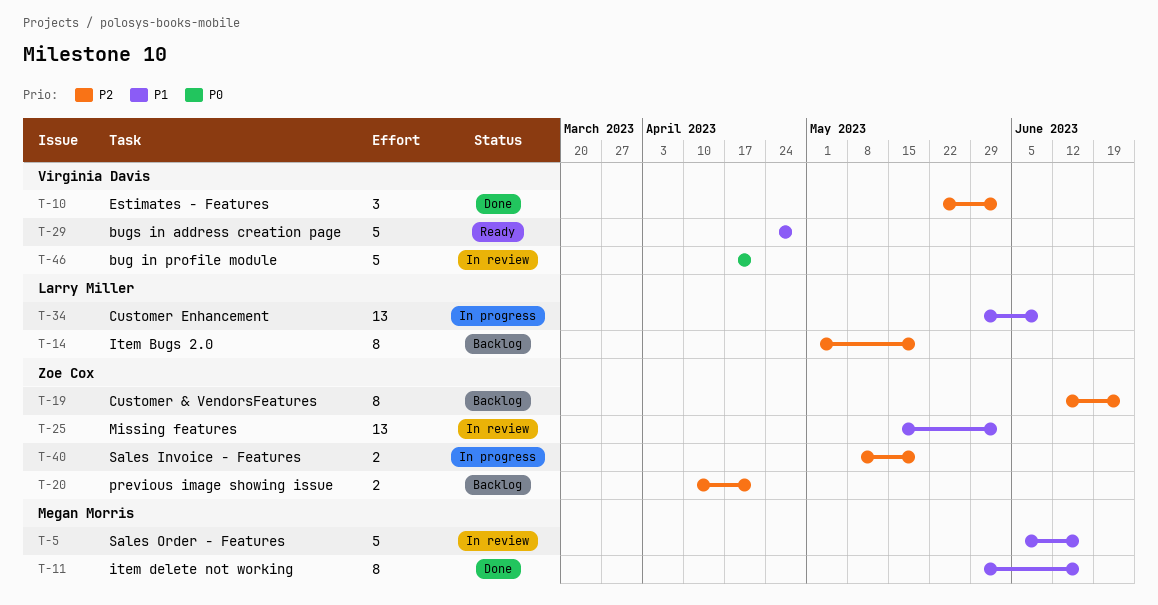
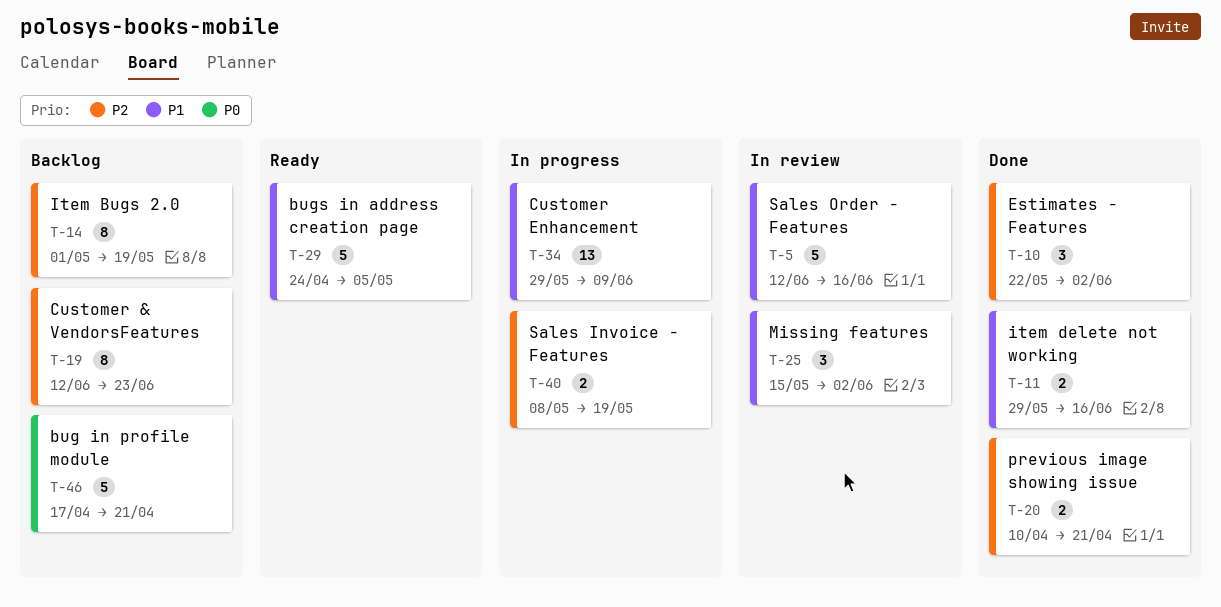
T-5, start: Jun 5 -> Jun 12
T-11, estimate: 8 -> 2
T-20, status: Backlog -> Done
T-25, estimate: 13 -> 3
T-29, due: Apr 28 -> May 5
T-46, status: In review -> Backlog

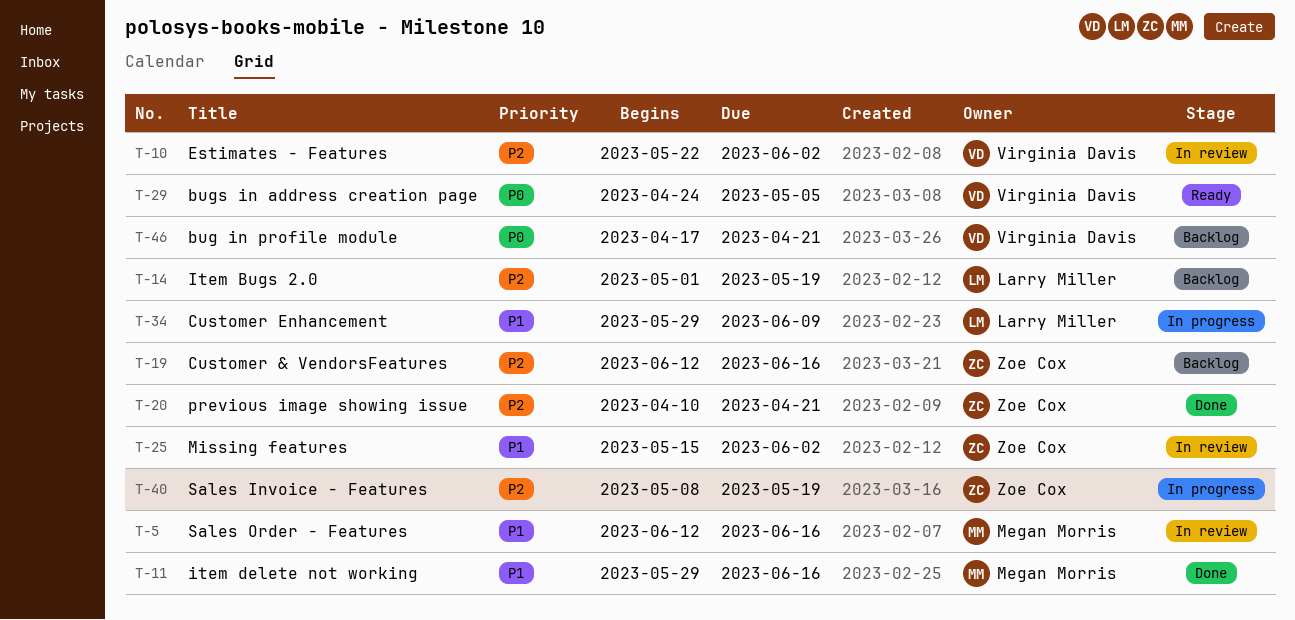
T-10, status: Done -> In review
T-19, due: Jun 23 -> Jun 16
T-29, priority: P1 -> P0

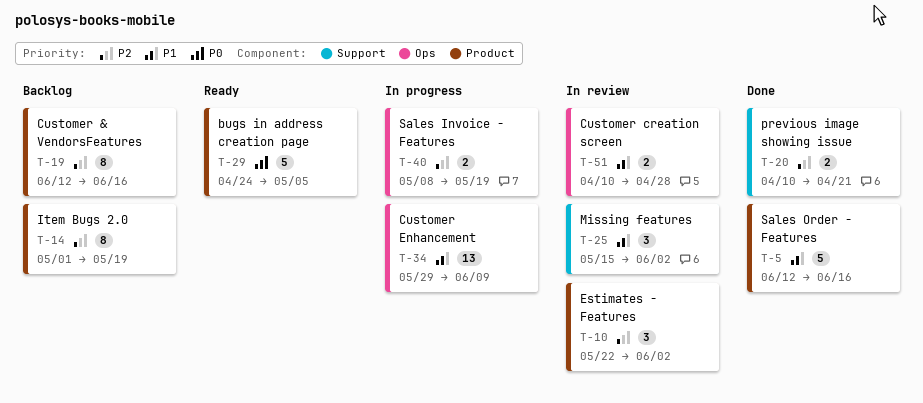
T-5, status: In review -> Done
T-11: present -> none
T-46: present -> none
T-51: none -> present

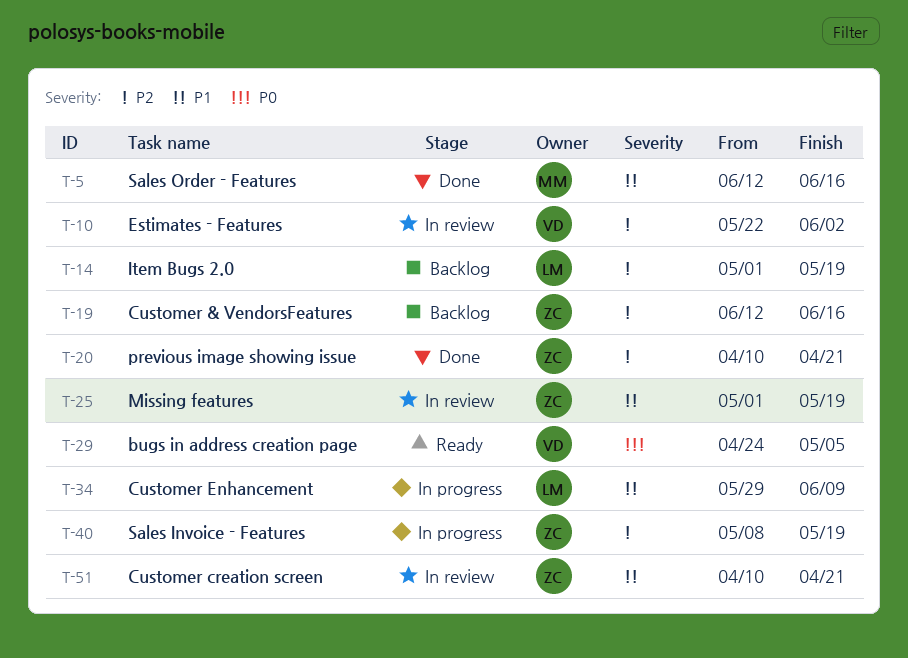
T-25, start: May 15 -> May 1
T-25, due: Jun 2 -> May 19
T-51, due: Apr 28 -> Apr 21

